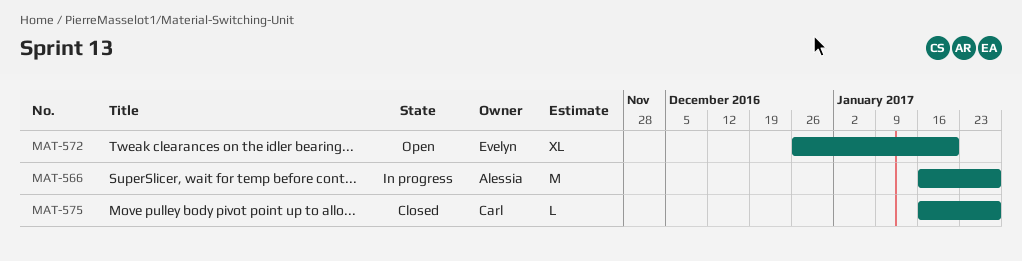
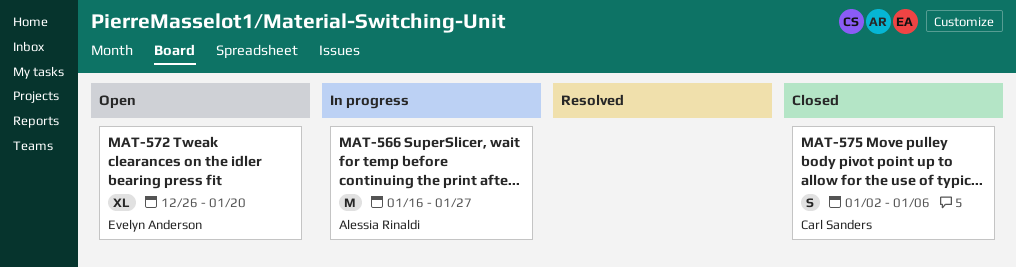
MAT-575, estimate: L -> S
MAT-575, start: Jan 16 -> Jan 2
MAT-575, due: Jan 27 -> Jan 6

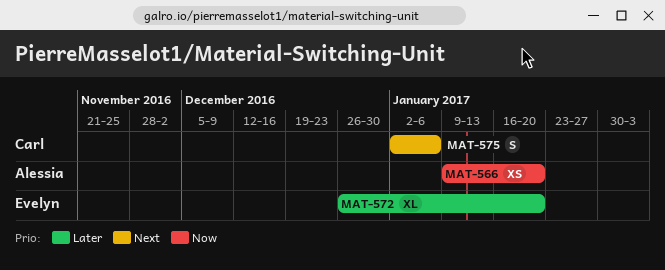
MAT-566, estimate: M -> XS
MAT-566, start: Jan 16 -> Jan 9
MAT-566, due: Jan 27 -> Jan 20

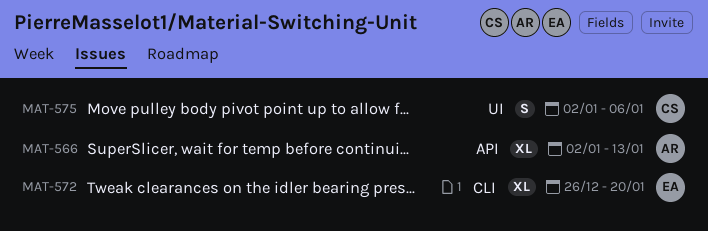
MAT-566, estimate: XS -> XL
MAT-566, start: Jan 9 -> Jan 2
MAT-566, due: Jan 20 -> Jan 13

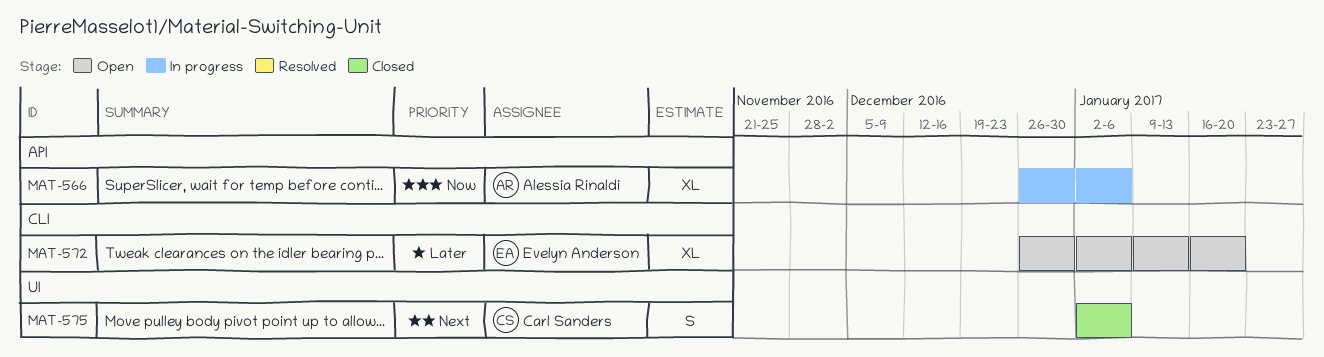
MAT-566, start: Jan 2 -> Dec 26
MAT-566, due: Jan 13 -> Jan 6

